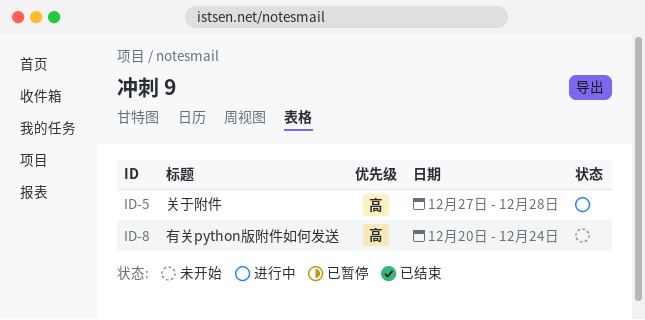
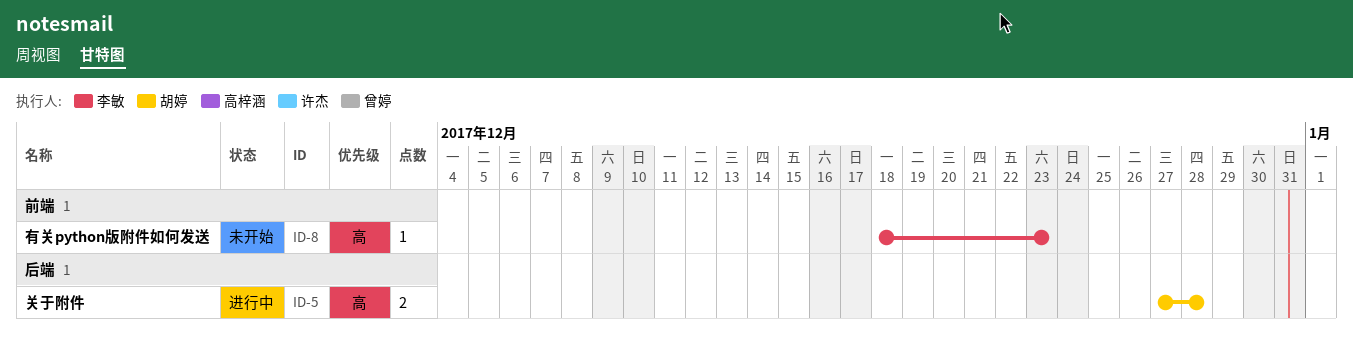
ID-8, start: Dec 20 -> Dec 18
ID-8, due: Dec 24 -> Dec 23

